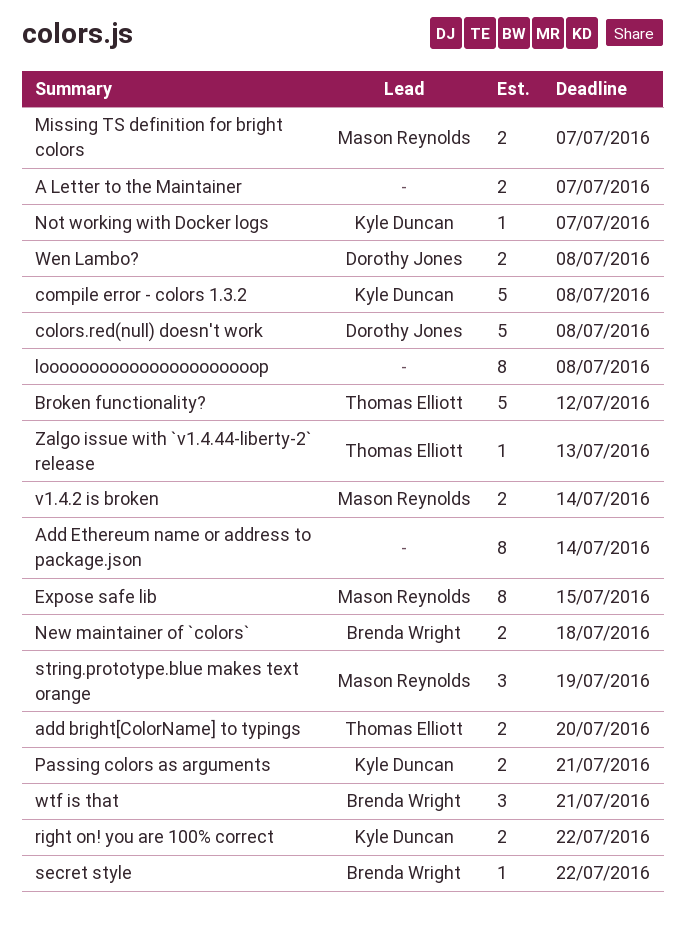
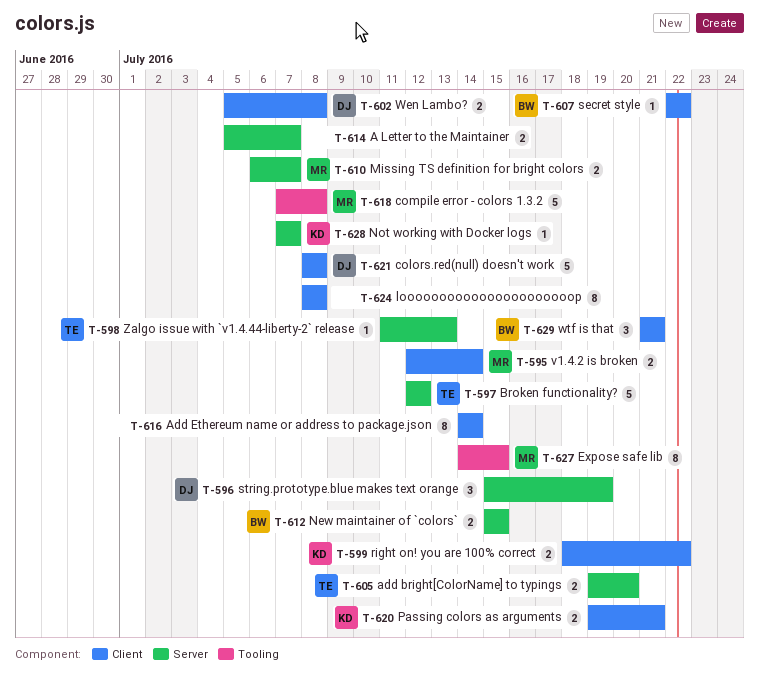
compile error - colors 1.3.2, owner: Kyle Duncan -> Mason Reynolds
New maintainer of `colors`, due: Jul 18 -> Jul 15
string.prototype.blue makes text orange, owner: Mason Reynolds -> Dorothy Jones

